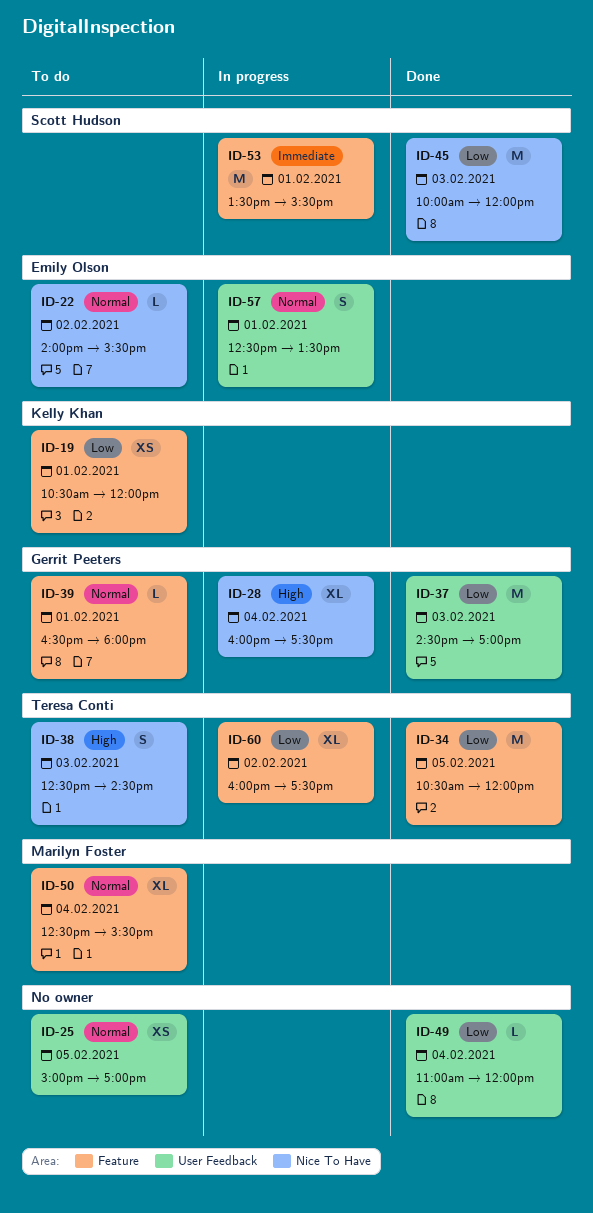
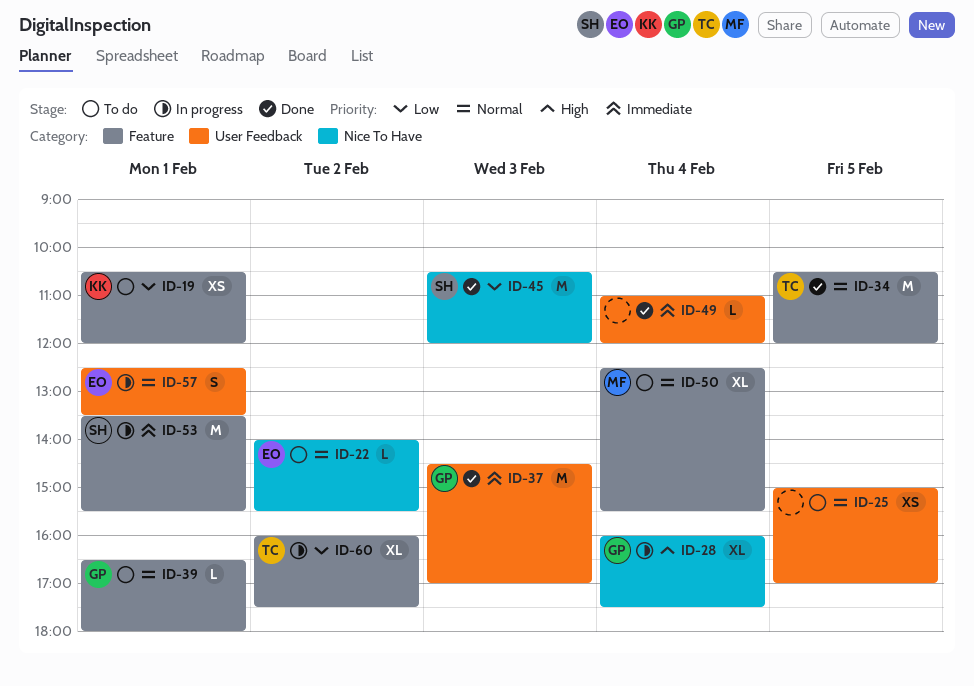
ID-34, priority: Low -> Normal
ID-37, priority: Low -> Immediate
ID-38: present -> none
ID-45, begins: 10:00 -> 10:30
ID-49, priority: Low -> Immediate

